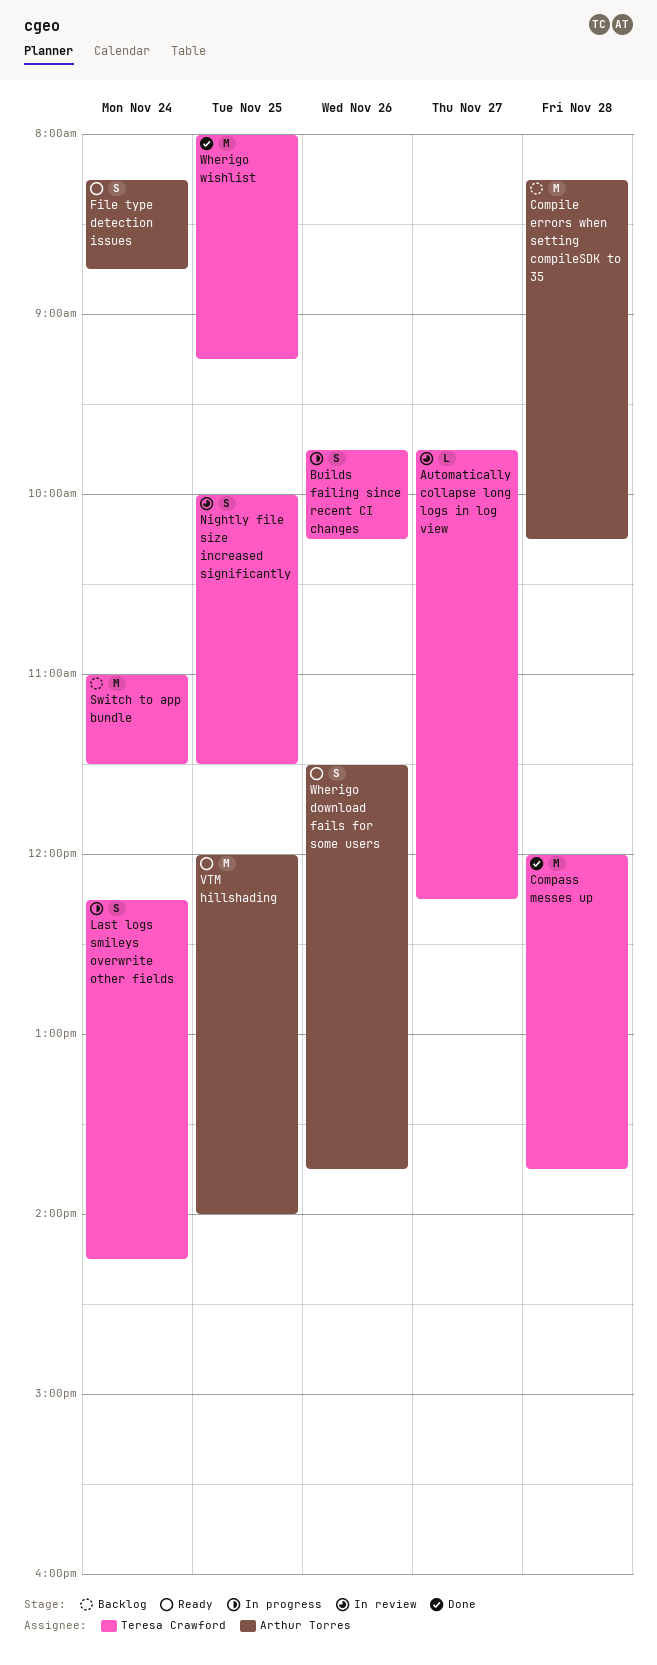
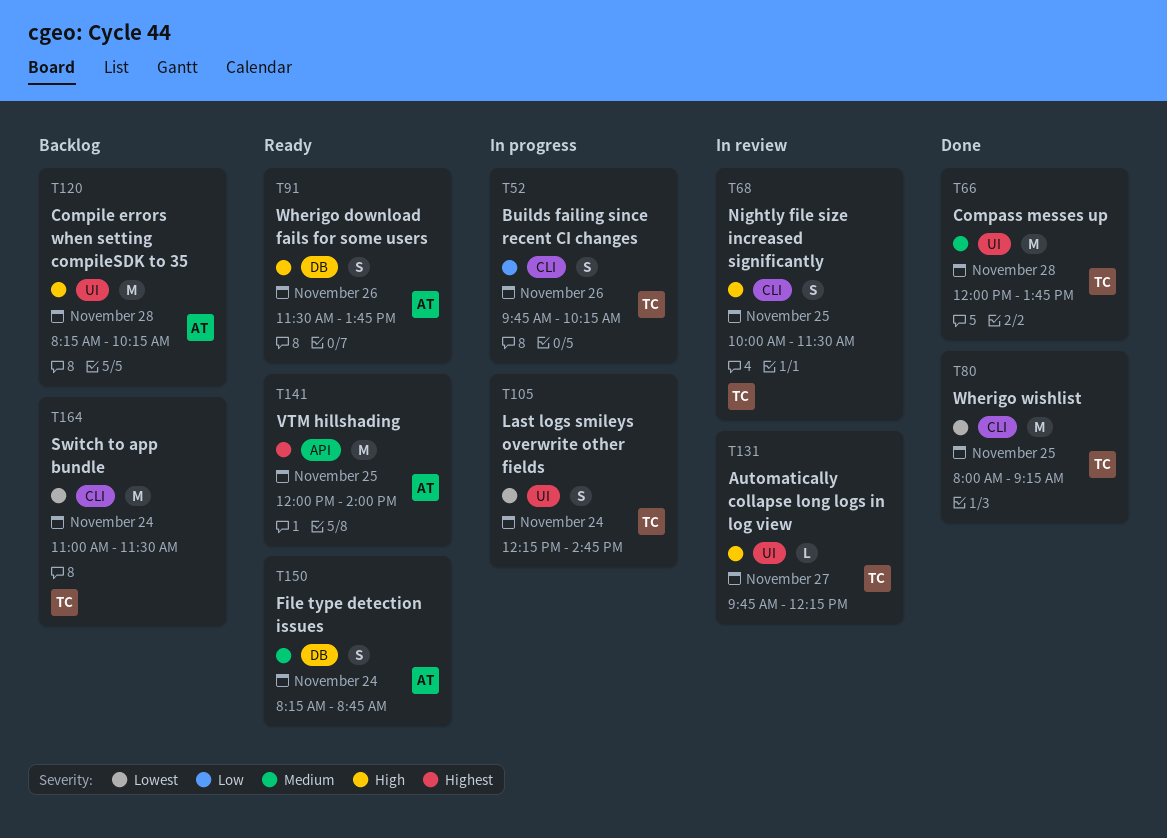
Last logs smileys overwrite other fields, ends: 14:15 -> 14:45

